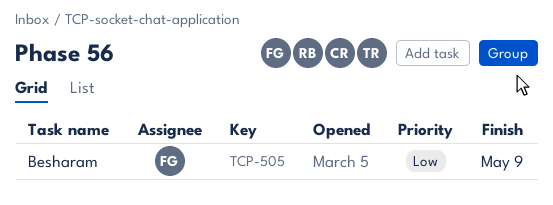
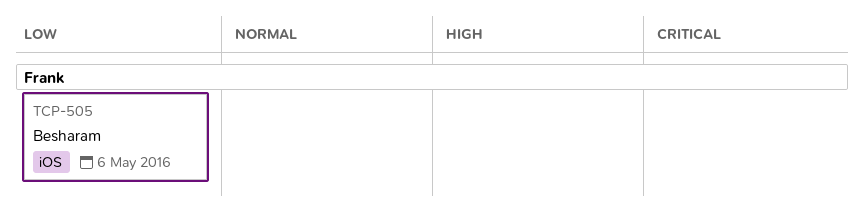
TCP-505, due: May 9 -> May 6

